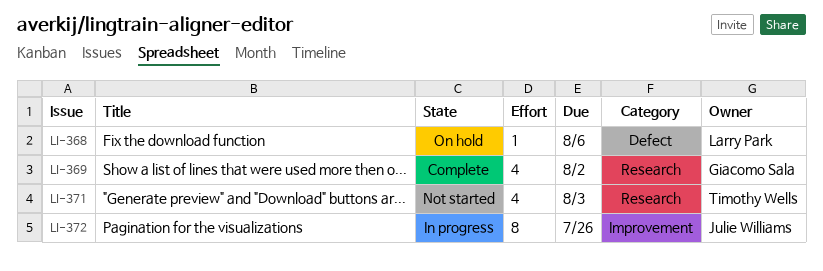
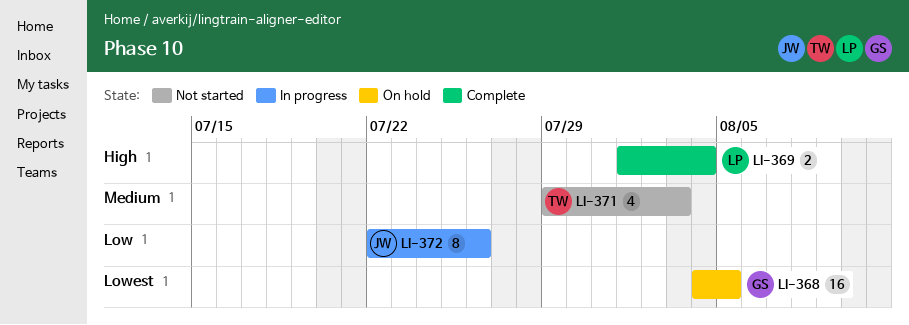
LI-368, owner: Larry Park -> Giacomo Sala
LI-368, estimate: 1 -> 16
LI-368, due: Aug 6 -> Aug 5
LI-369, owner: Giacomo Sala -> Larry Park
LI-369, estimate: 4 -> 2
LI-369, due: Aug 2 -> Aug 4

